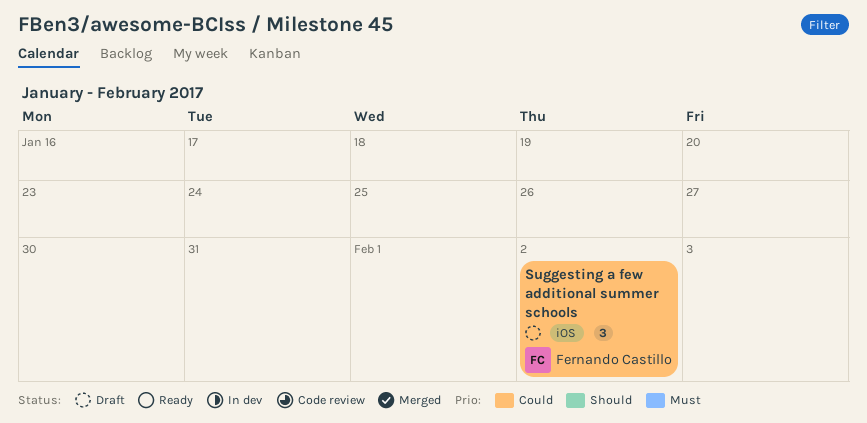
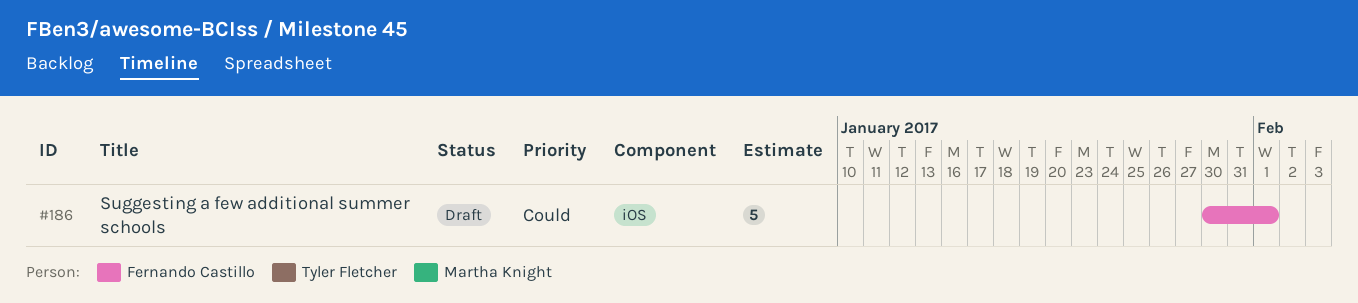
Suggesting a few additional summer schools, estimate: 3 -> 5
Suggesting a few additional summer schools, due: Feb 2 -> Feb 1

